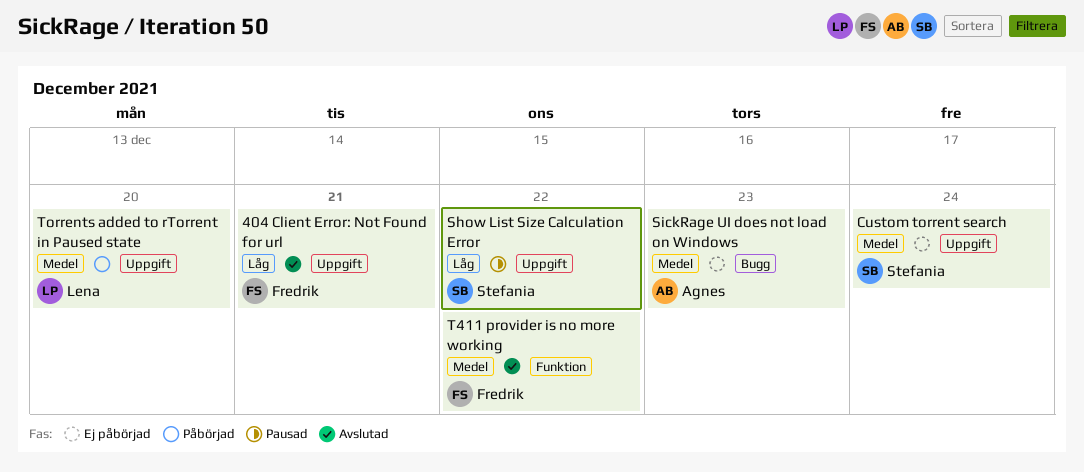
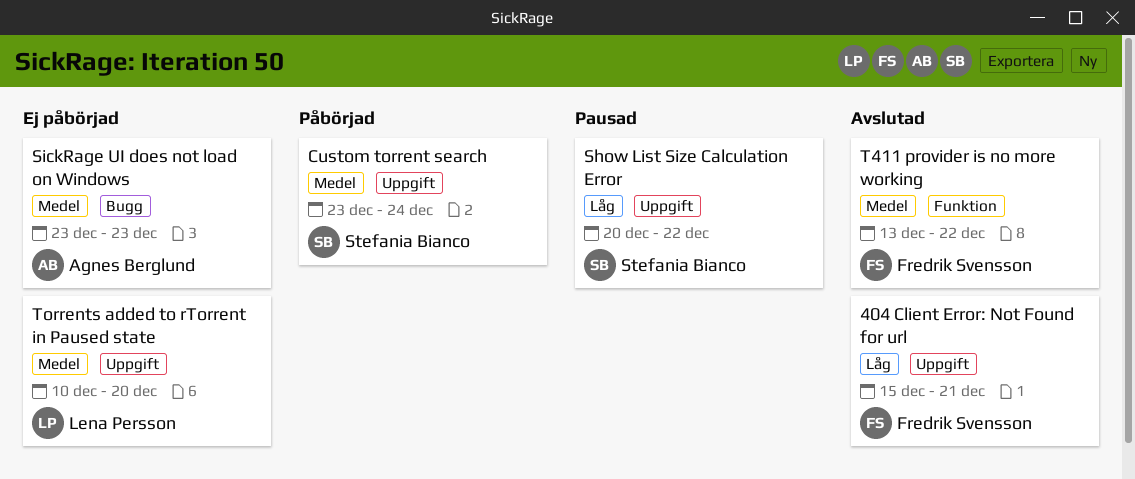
Custom torrent search, status: Ej påbörjad -> Påbörjad
Torrents added to rTorrent in Paused state, status: Påbörjad -> Ej påbörjad

